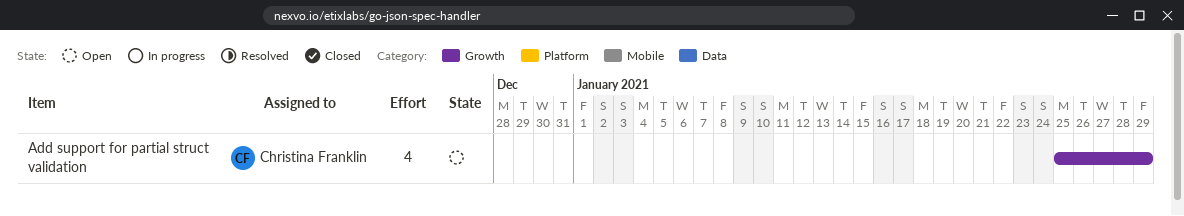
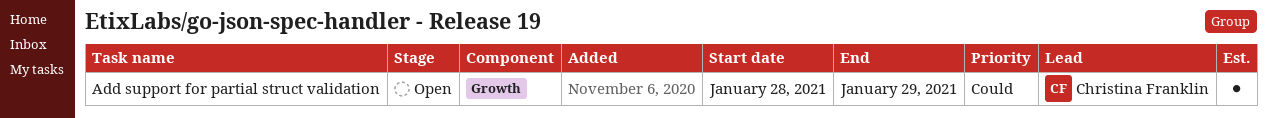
Add support for partial struct validation, estimate: 4 -> 1
Add support for partial struct validation, start: Jan 25 -> Jan 28

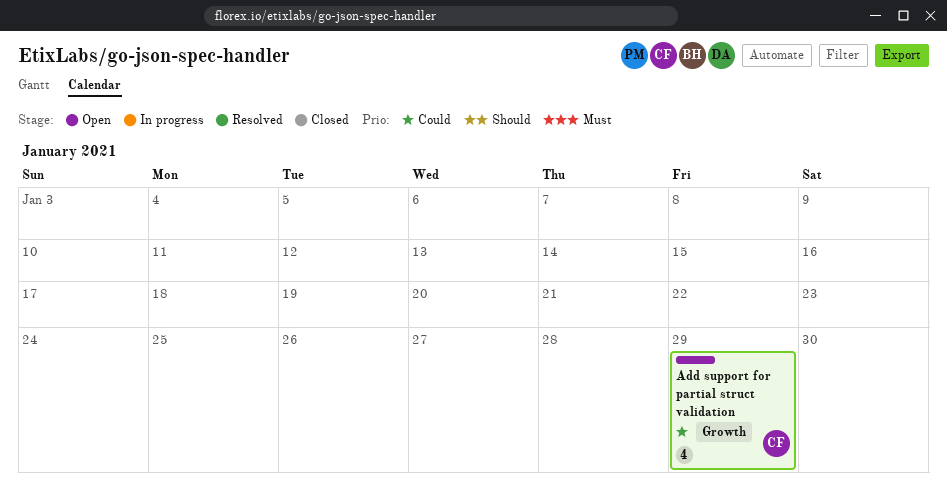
Add support for partial struct validation, estimate: 1 -> 4

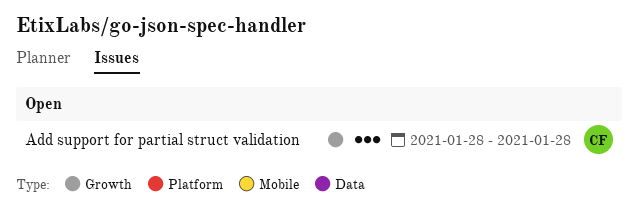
Add support for partial struct validation, estimate: 4 -> 3
Add support for partial struct validation, due: Jan 29 -> Jan 28

